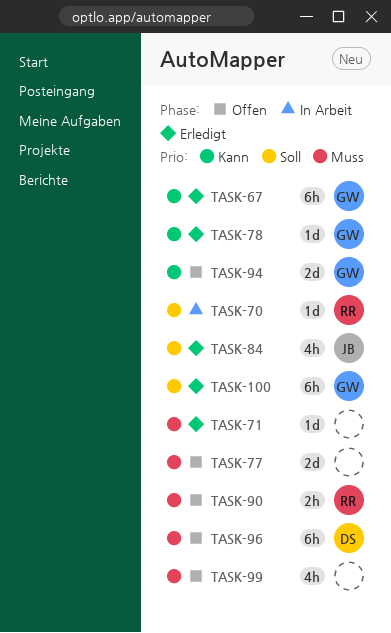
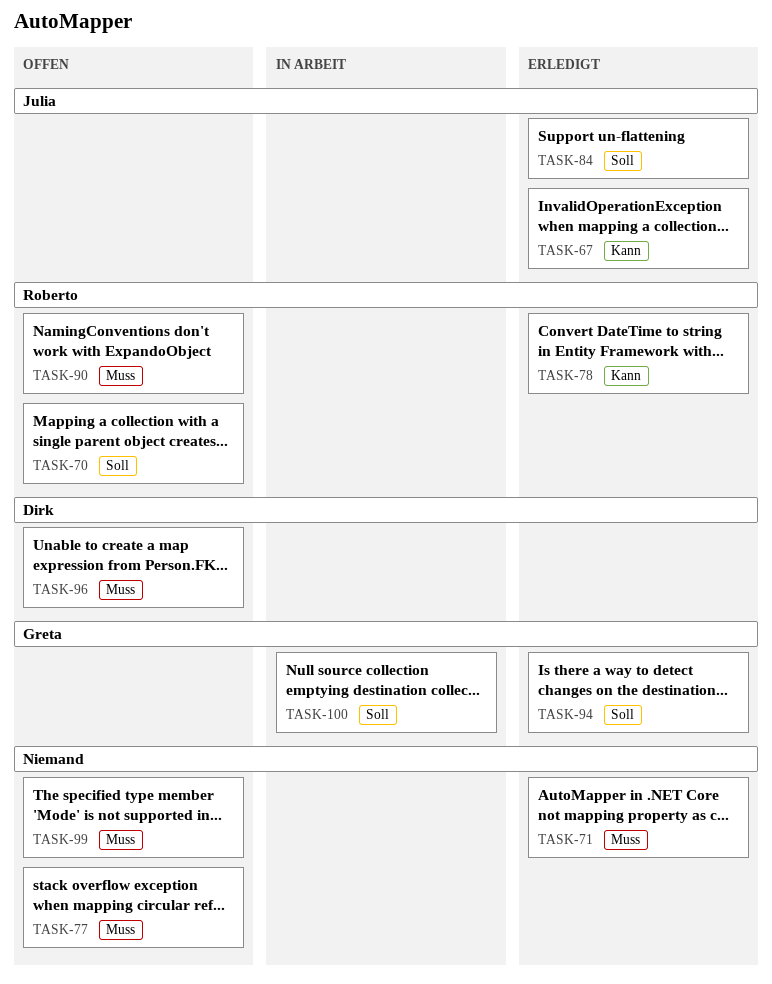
TASK-67, owner: Greta -> Julia
TASK-70, status: In Arbeit -> Offen
TASK-78, owner: Greta -> Roberto
TASK-94, status: Offen -> Erledigt
TASK-94, priority: Kann -> Soll
TASK-100, status: Erledigt -> In Arbeit

